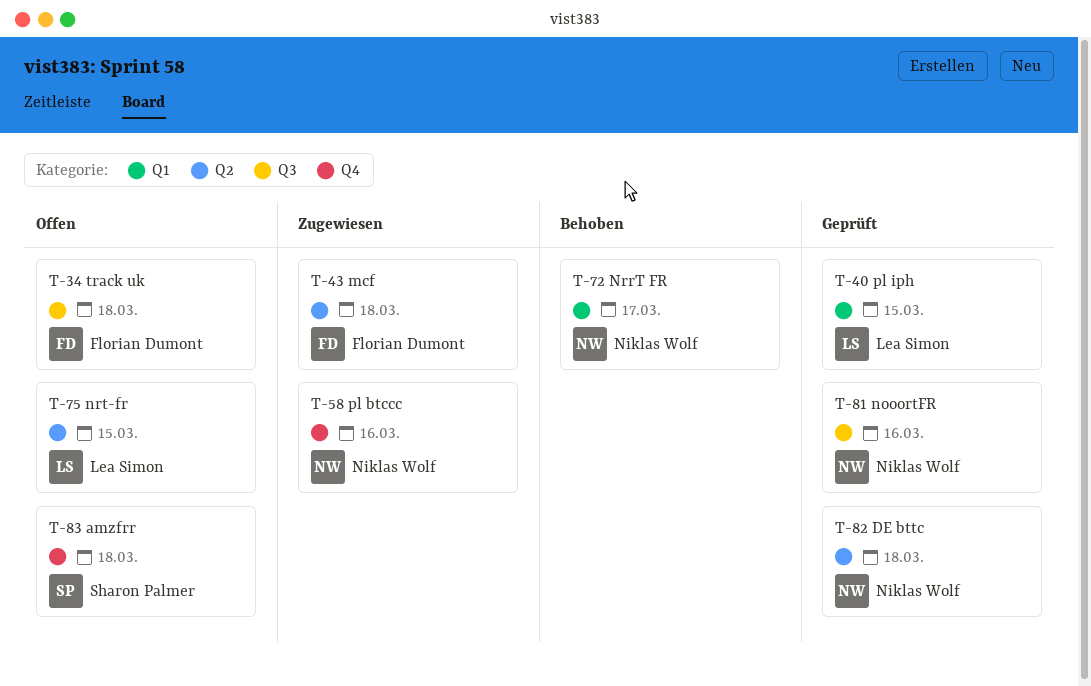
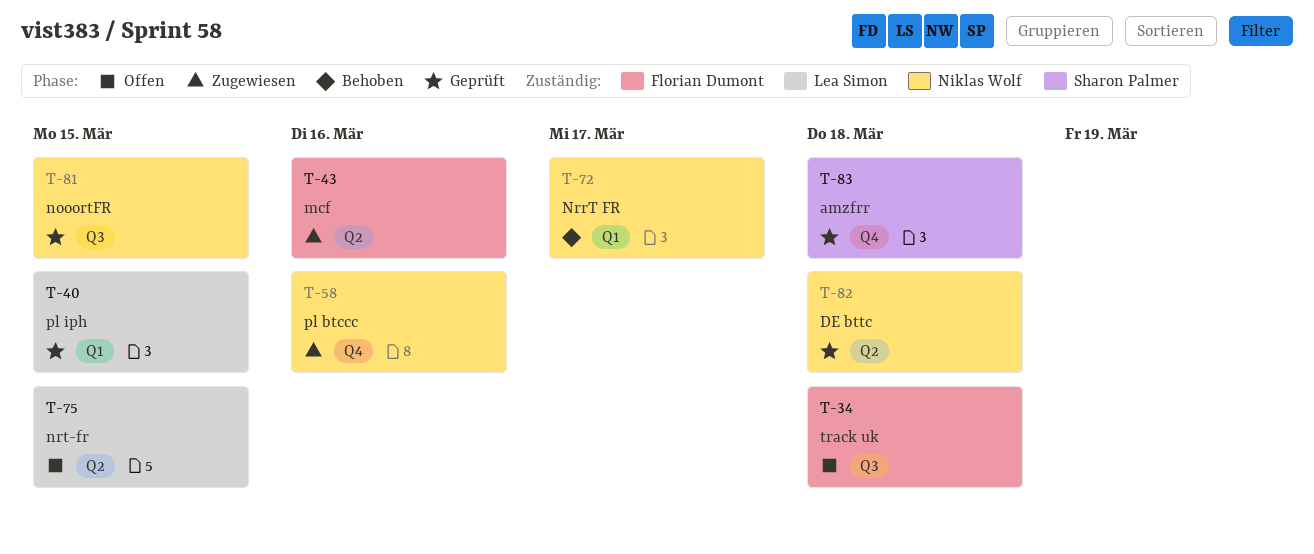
T-43, due: Mar 18 -> Mar 16
T-81, due: Mar 16 -> Mar 15
T-83, status: Offen -> Geprüft

